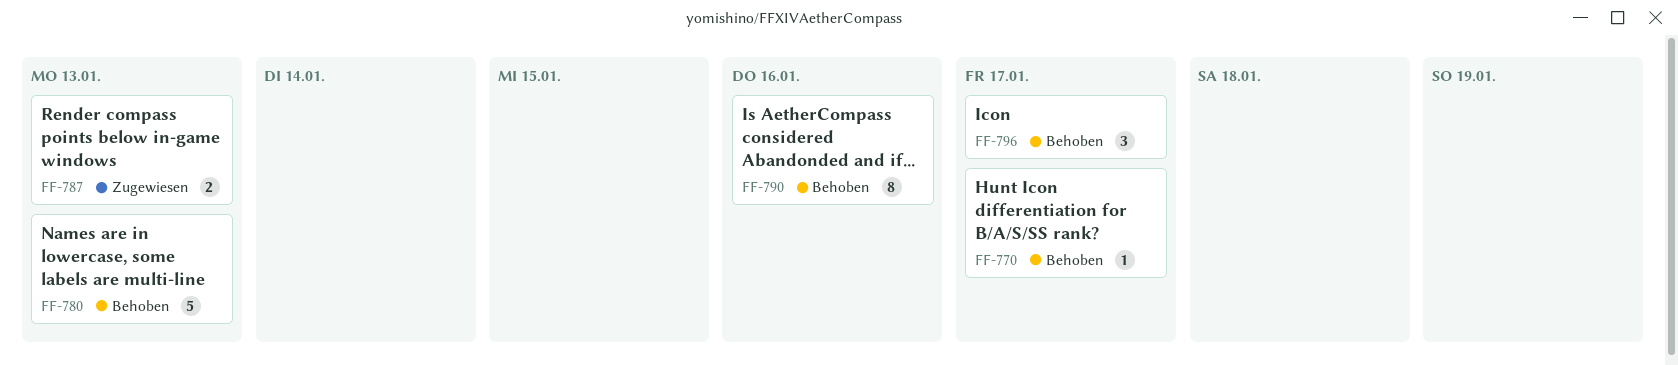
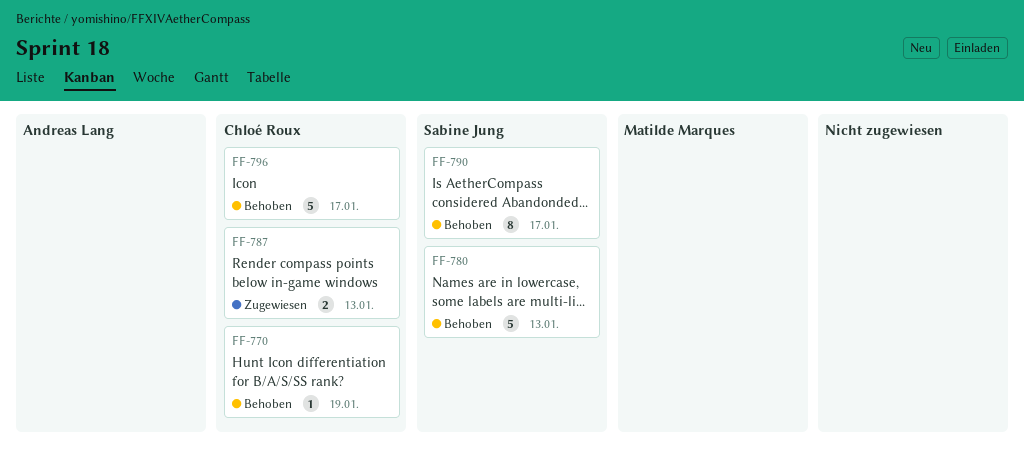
FF-770, due: Jan 17 -> Jan 19
FF-790, due: Jan 16 -> Jan 17
FF-796, estimate: 3 -> 5

